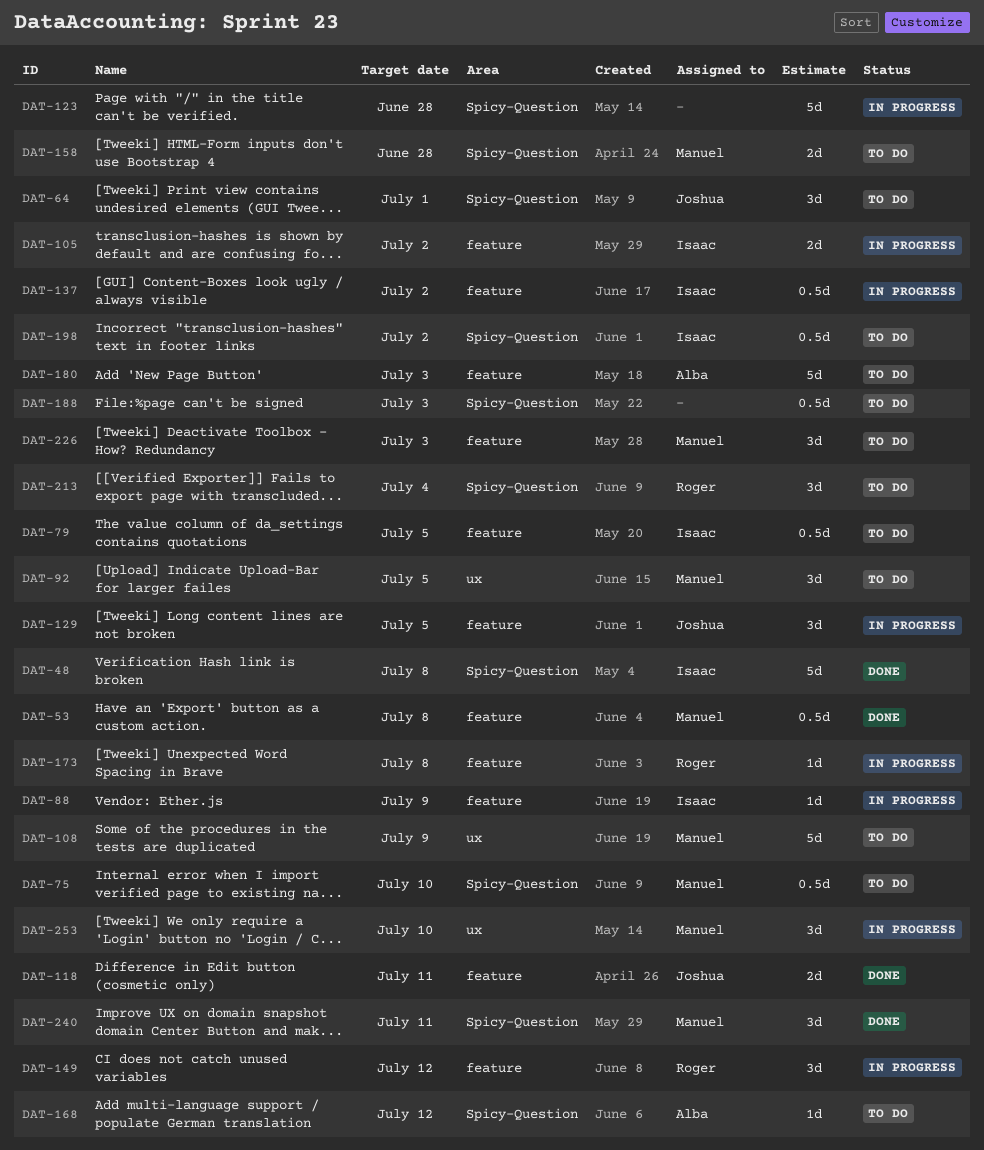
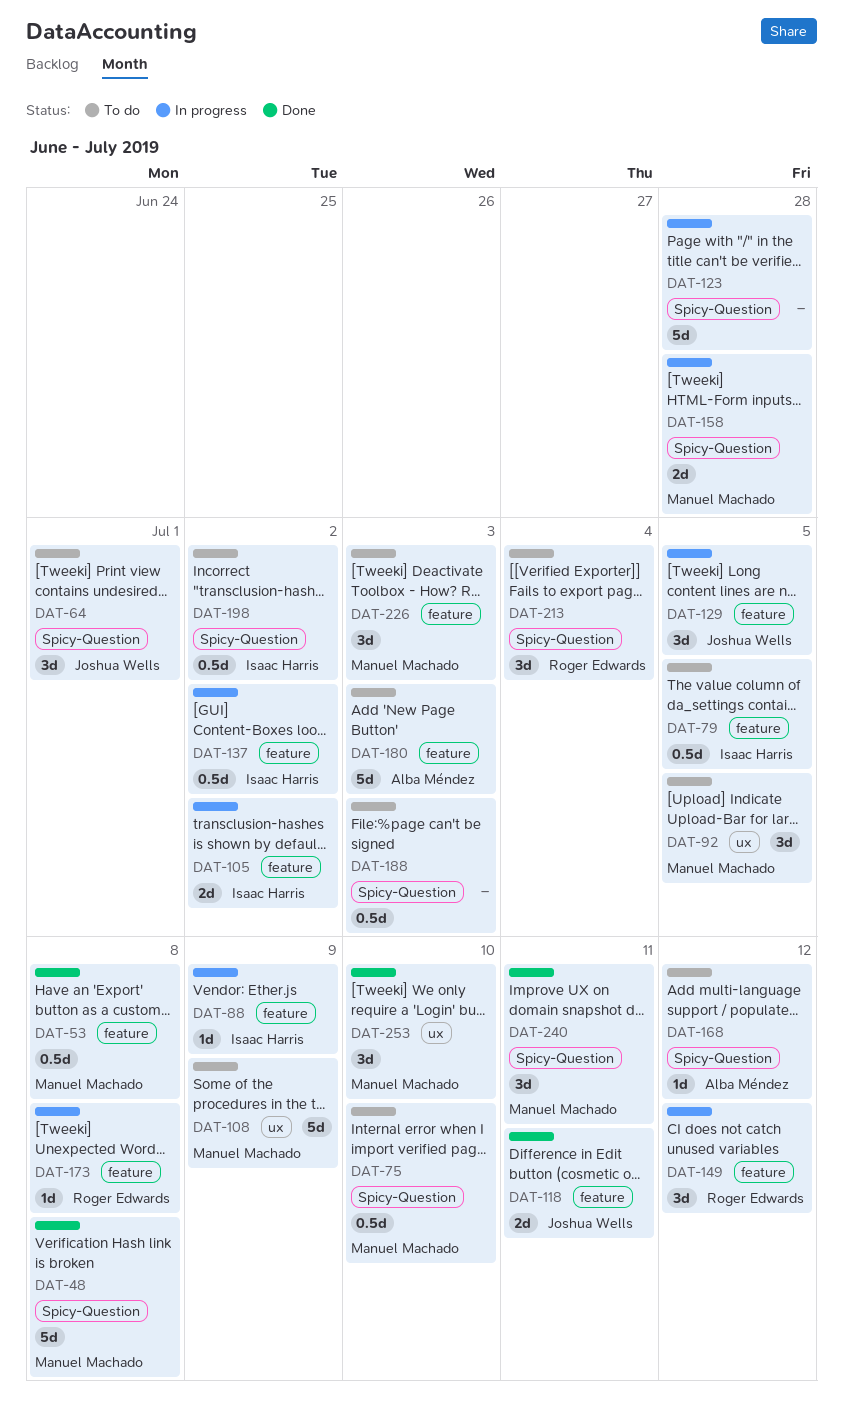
DAT-48, owner: Isaac Harris -> Manuel Machado
DAT-158, status: To do -> In progress
DAT-253, status: In progress -> Done

